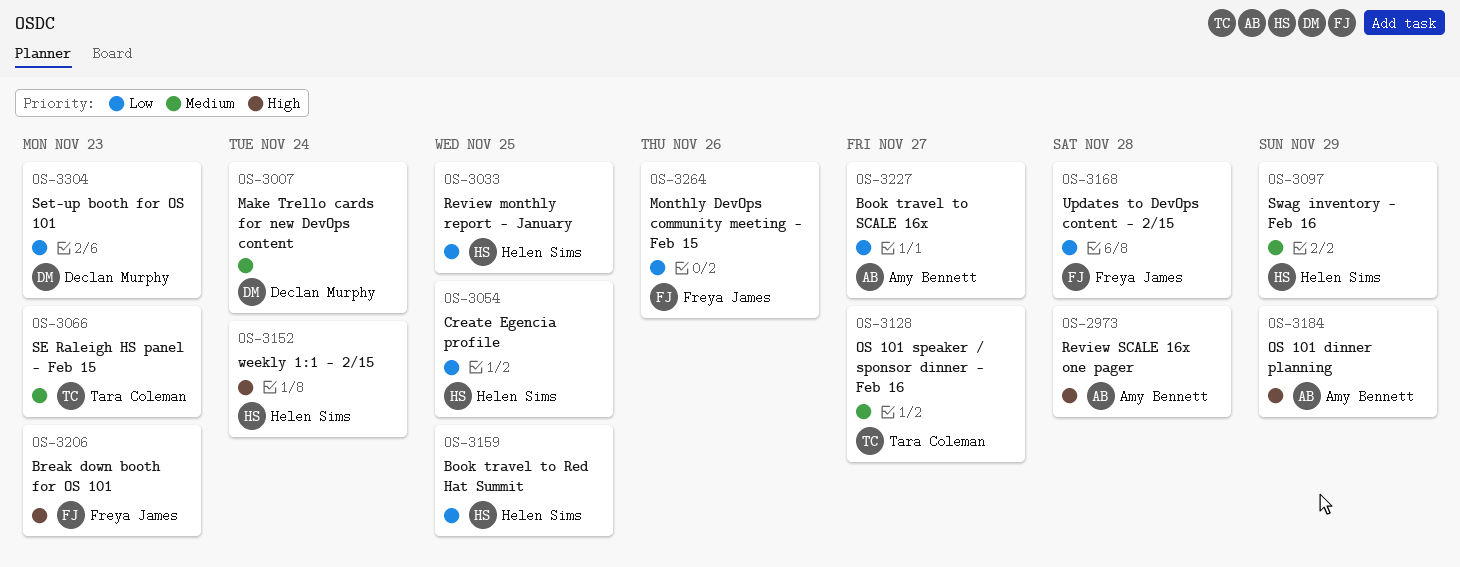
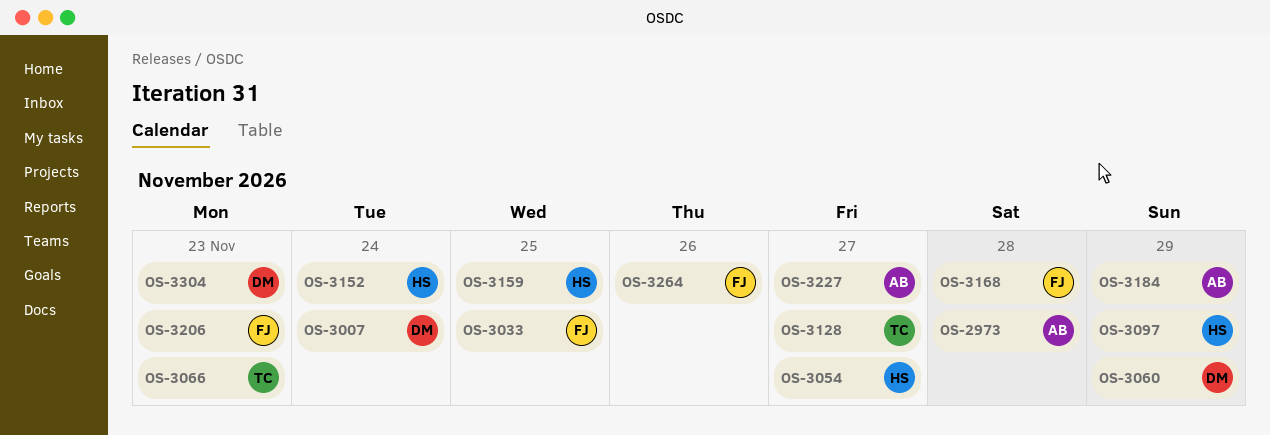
OS-3033, owner: Helen Sims -> Freya James
OS-3054, due: Nov 25 -> Nov 27
OS-3060: none -> present

